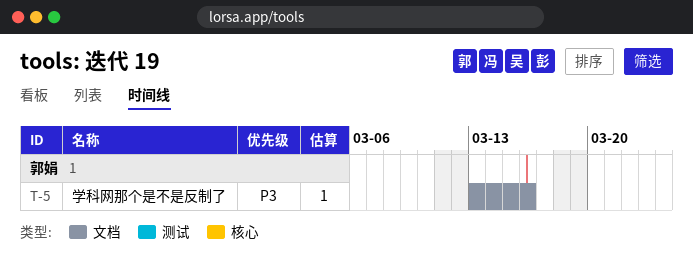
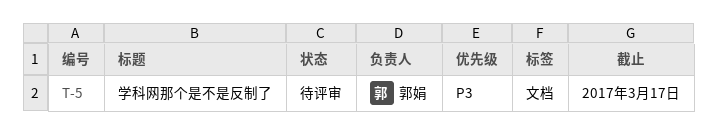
T-5, due: Mar 16 -> Mar 17

